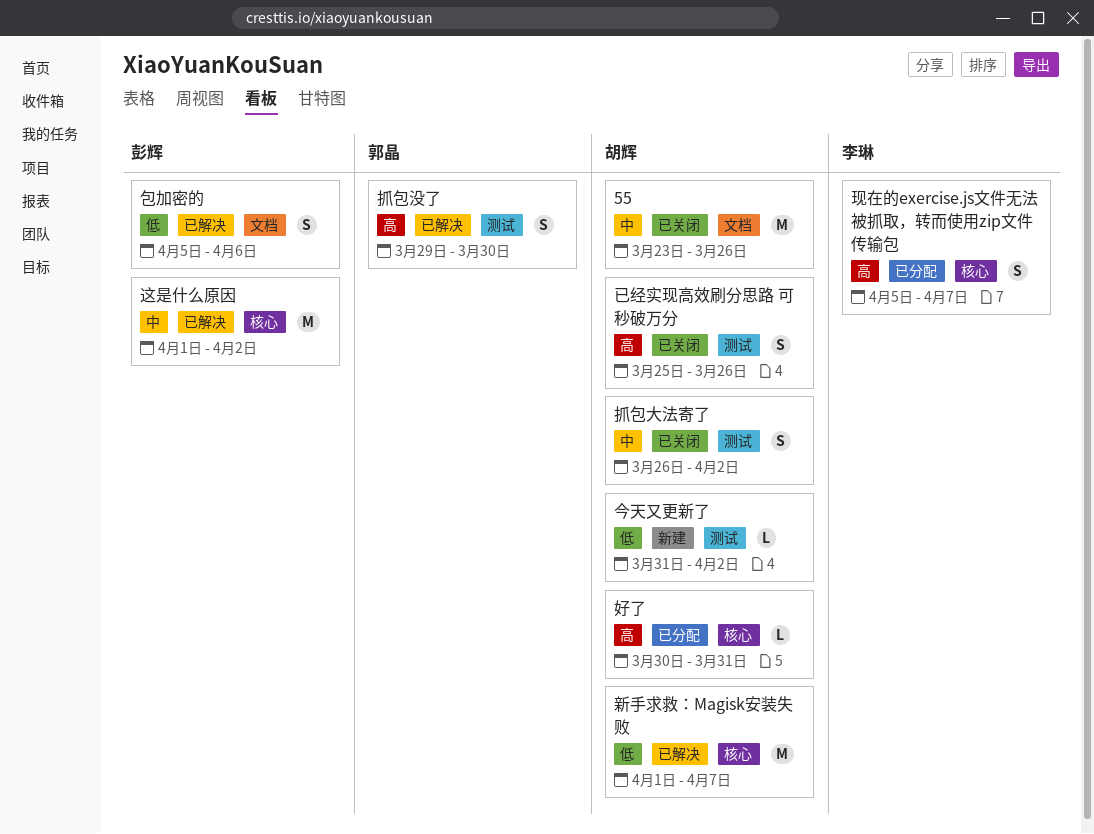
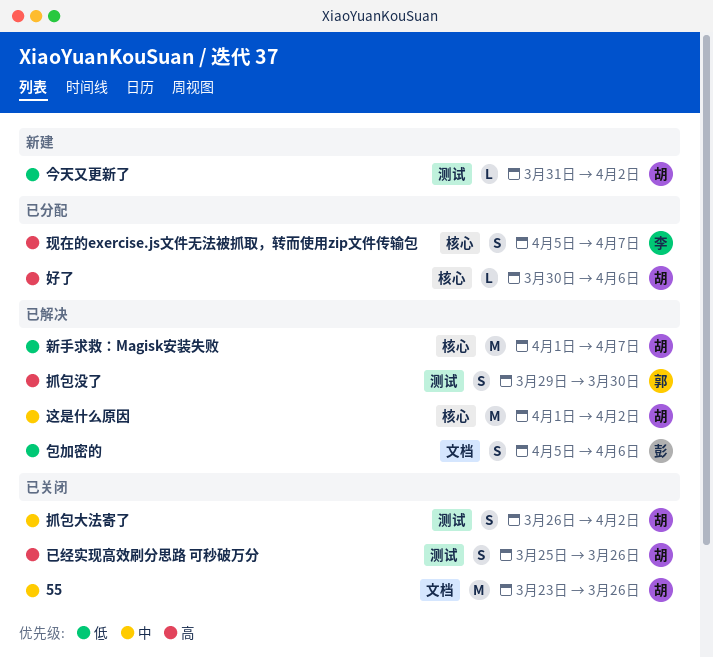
好了, due: Mar 31 -> Apr 6
这是什么原因, owner: 彭辉 -> 胡辉

